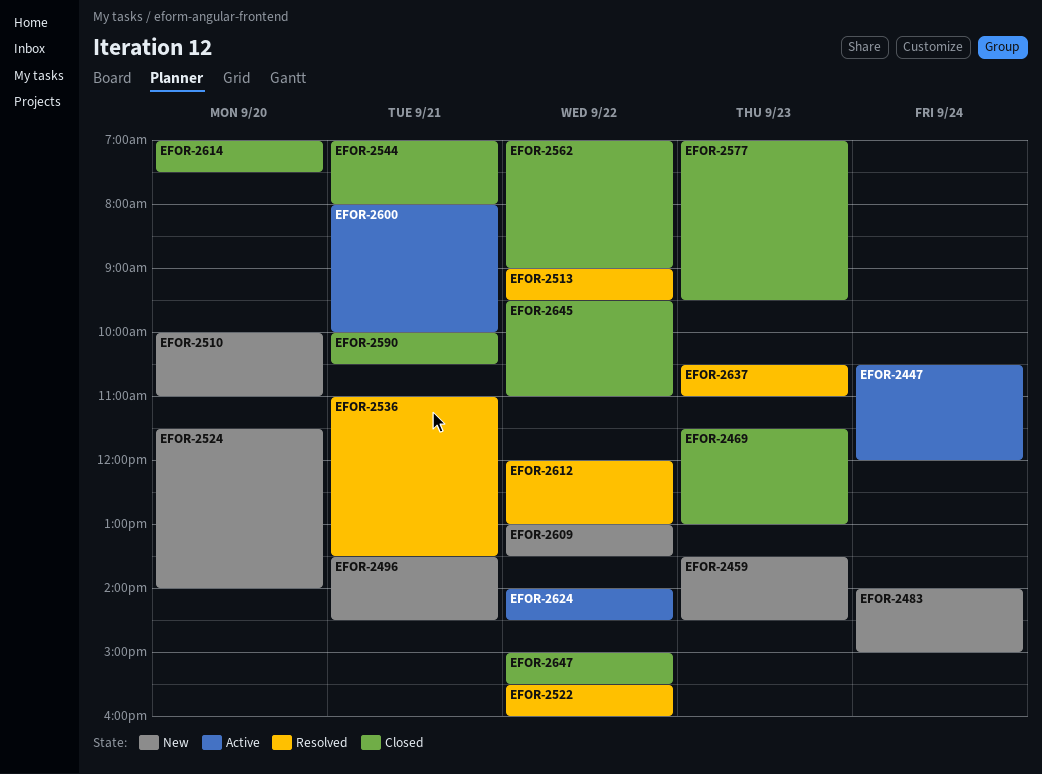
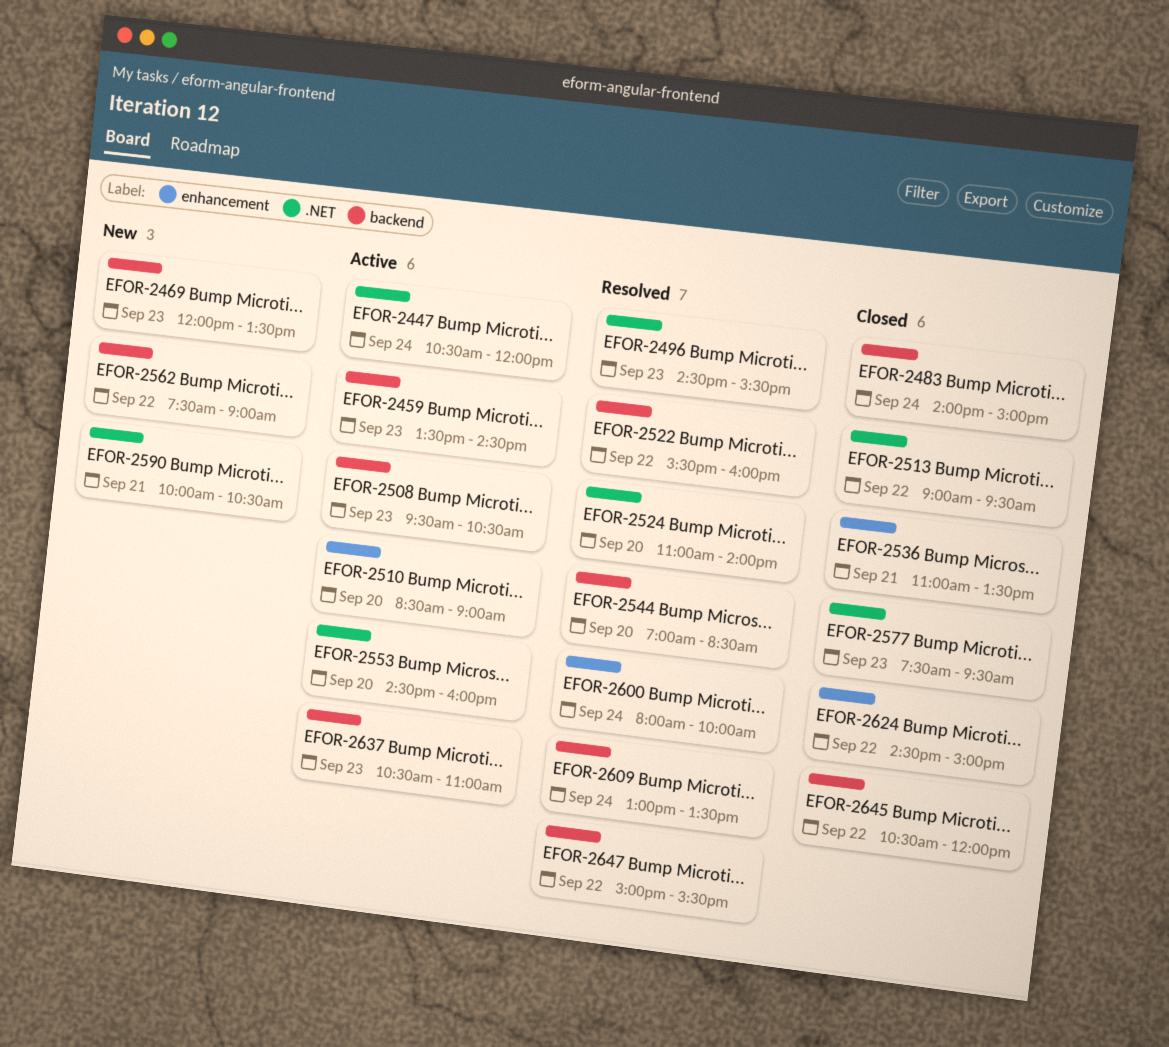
EFOR-2459, status: New -> Active
EFOR-2469, status: Closed -> New
EFOR-2469, begins: 11:30 -> 12:00
EFOR-2469, ends: 13:00 -> 13:30
EFOR-2483, status: New -> Closed
EFOR-2496, status: New -> Resolved
EFOR-2496, day: Sep 21 -> Sep 23
EFOR-2496, begins: 13:30 -> 14:30
EFOR-2496, ends: 14:30 -> 15:30
EFOR-2508: none -> present
EFOR-2510, status: New -> Active
EFOR-2510, begins: 10:00 -> 08:30
EFOR-2510, ends: 11:00 -> 09:00
EFOR-2513, status: Resolved -> Closed
EFOR-2524, status: New -> Resolved
EFOR-2524, begins: 11:30 -> 11:00
EFOR-2536, status: Resolved -> Closed
EFOR-2544, status: Closed -> Resolved
EFOR-2544, day: Sep 21 -> Sep 20
EFOR-2544, ends: 08:00 -> 08:30
EFOR-2553: none -> present
EFOR-2562, status: Closed -> New
EFOR-2562, begins: 07:00 -> 07:30
EFOR-2577, begins: 07:00 -> 07:30
EFOR-2590, status: Closed -> New
EFOR-2600, status: Active -> Resolved
EFOR-2600, day: Sep 21 -> Sep 24
EFOR-2609, status: New -> Resolved
EFOR-2609, day: Sep 22 -> Sep 24
EFOR-2612: present -> none
EFOR-2614: present -> none
EFOR-2624, status: Active -> Closed
EFOR-2624, begins: 14:00 -> 14:30
EFOR-2624, ends: 14:30 -> 15:00
EFOR-2637, status: Resolved -> Active
EFOR-2645, begins: 09:30 -> 10:30
EFOR-2645, ends: 11:00 -> 12:00
EFOR-2647, status: Closed -> Resolved

